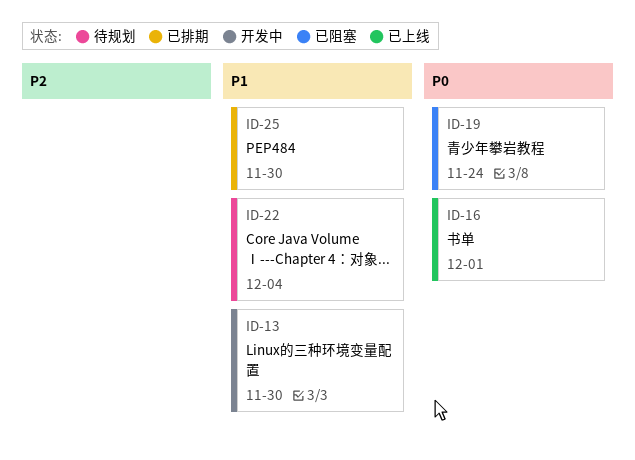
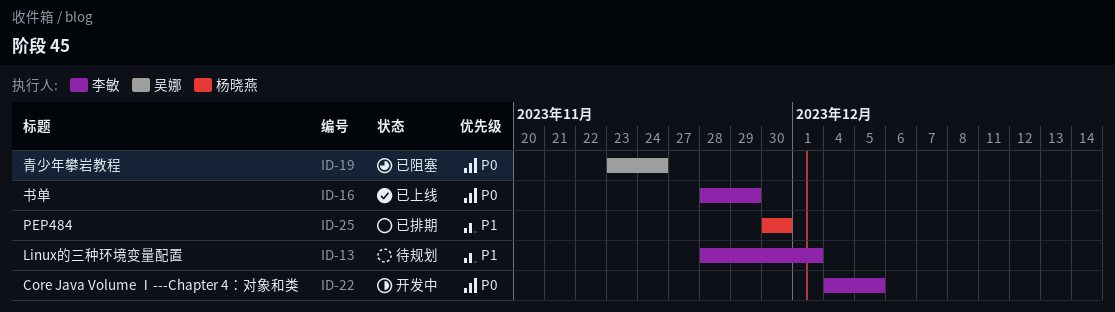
ID-13, status: 开发中 -> 待规划
ID-13, due: Nov 30 -> Dec 1
ID-16, due: Dec 1 -> Nov 29
ID-22, status: 待规划 -> 开发中
ID-22, priority: P1 -> P0
ID-22, due: Dec 4 -> Dec 5

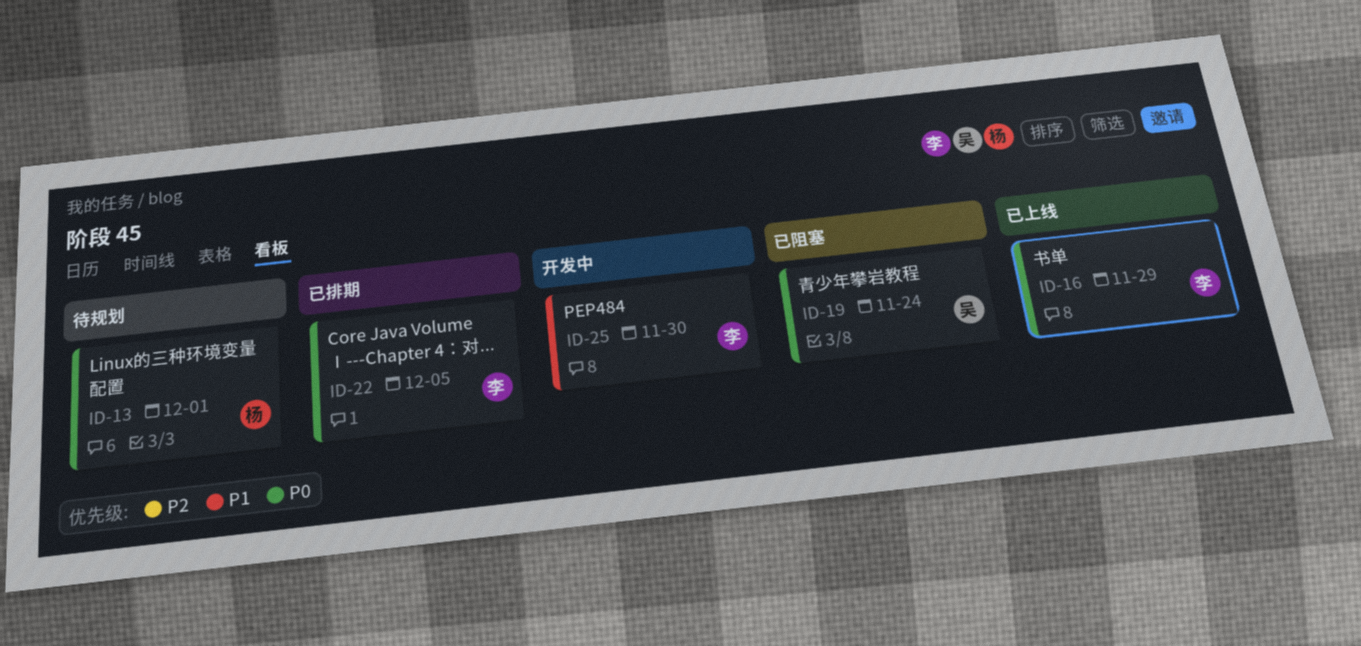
ID-13, owner: 李敏 -> 杨晓燕
ID-13, priority: P1 -> P0
ID-22, status: 开发中 -> 已排期
ID-25, status: 已排期 -> 开发中
ID-25, owner: 杨晓燕 -> 李敏

